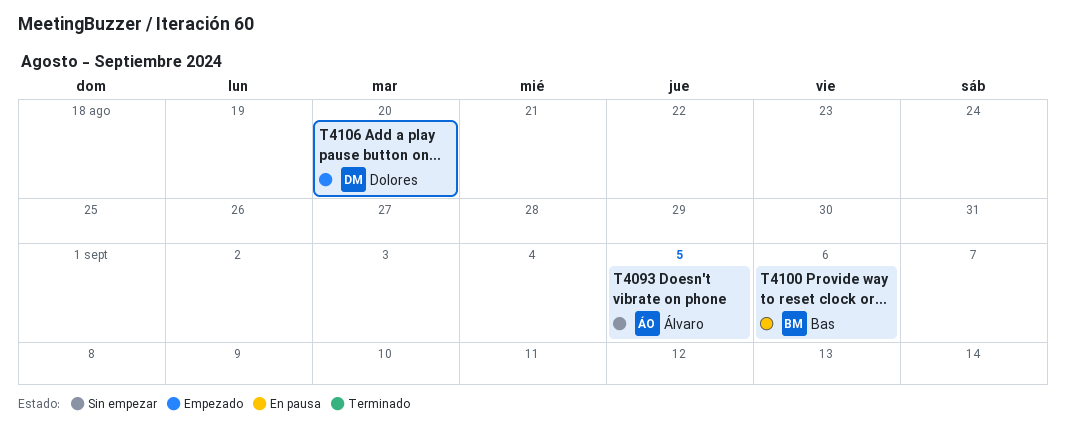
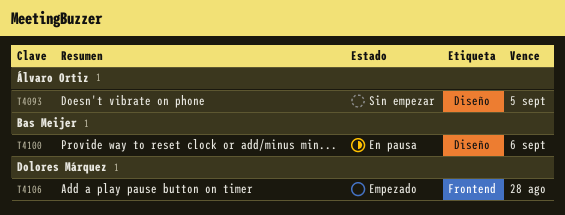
T4106, due: Aug 20 -> Aug 28

